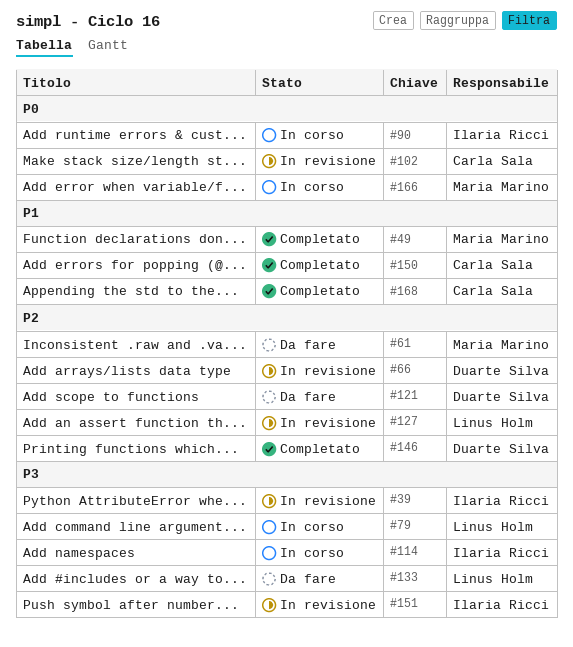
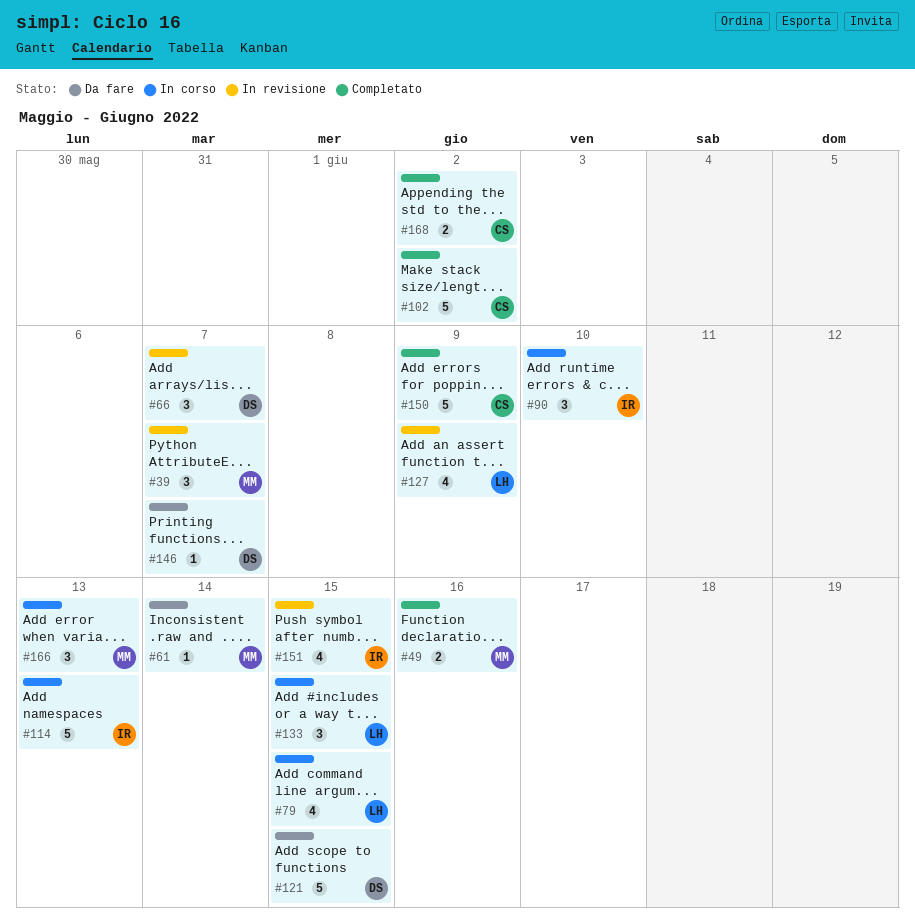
#39, owner: Ilaria Ricci -> Maria Marino
#102, status: In revisione -> Completato
#133, status: Da fare -> In corso
#146, status: Completato -> Da fare

